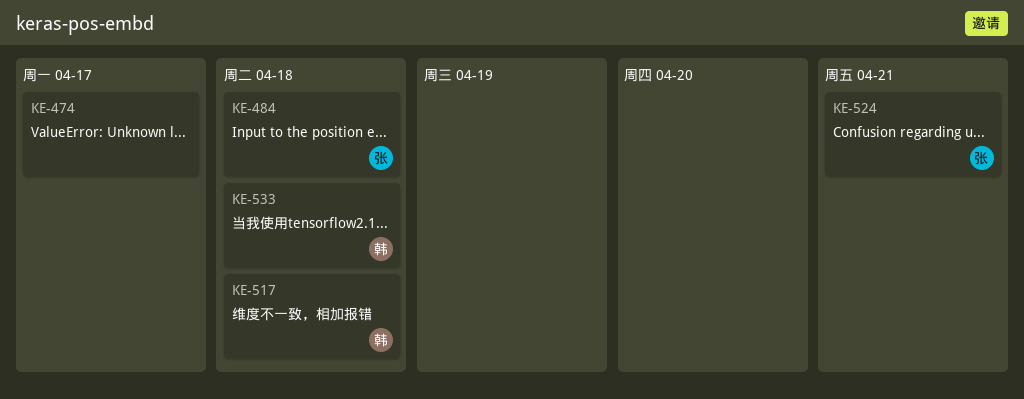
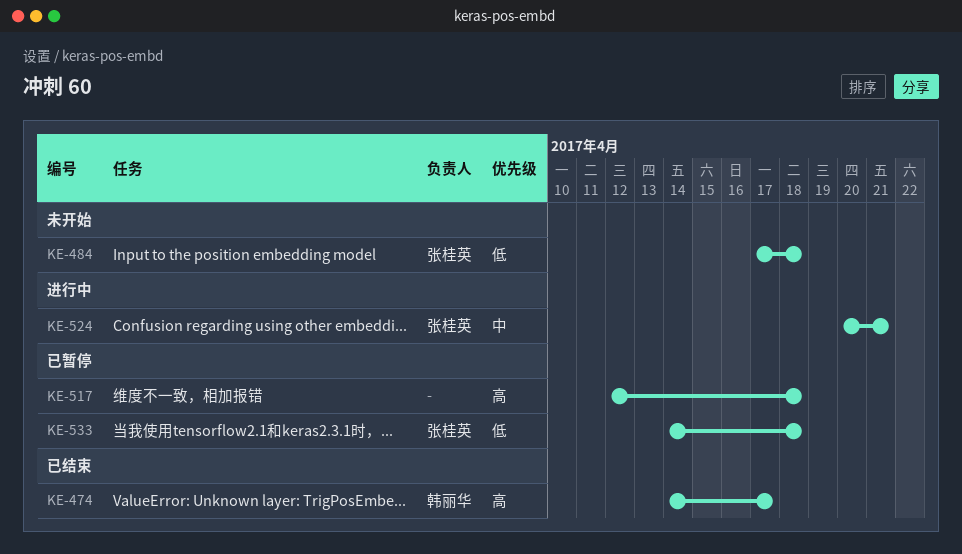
KE-474, owner: none -> 韩丽华
KE-517, owner: 韩丽华 -> none
KE-533, owner: 韩丽华 -> 张桂英

